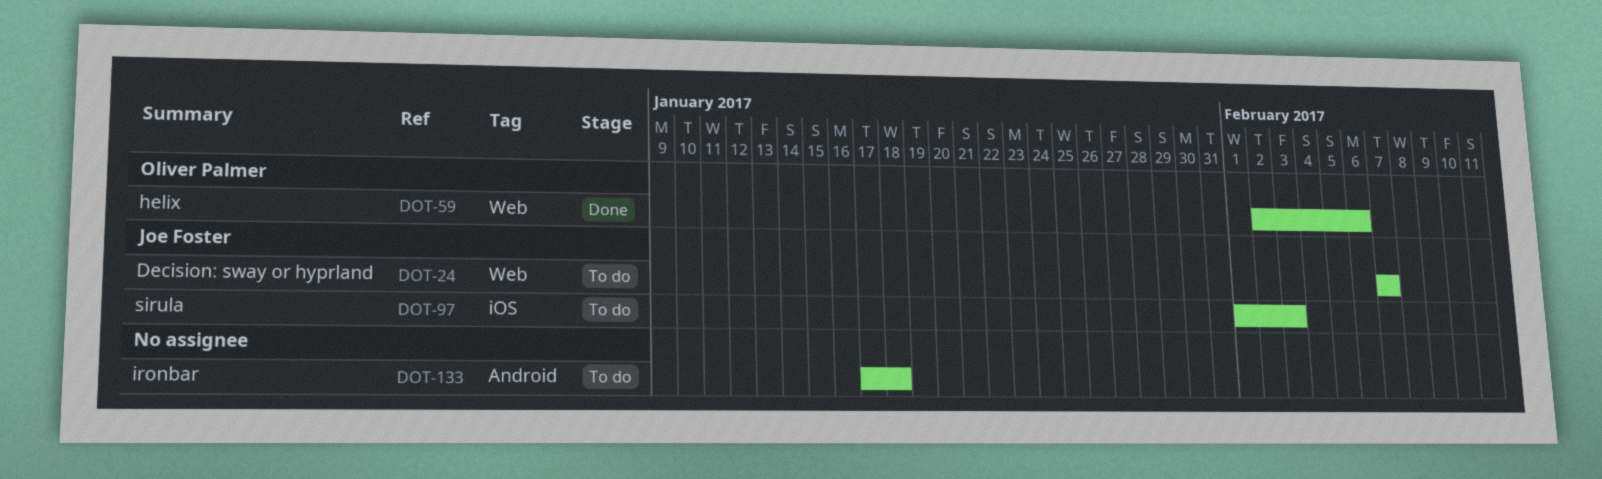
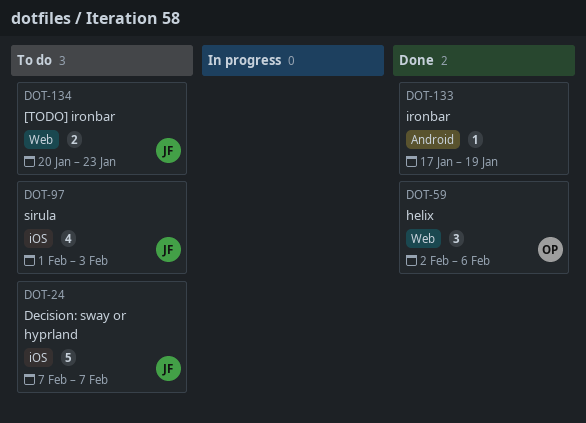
DOT-24, label: Web -> iOS
DOT-133, status: To do -> Done
DOT-133, due: Jan 18 -> Jan 19
DOT-134: none -> present

